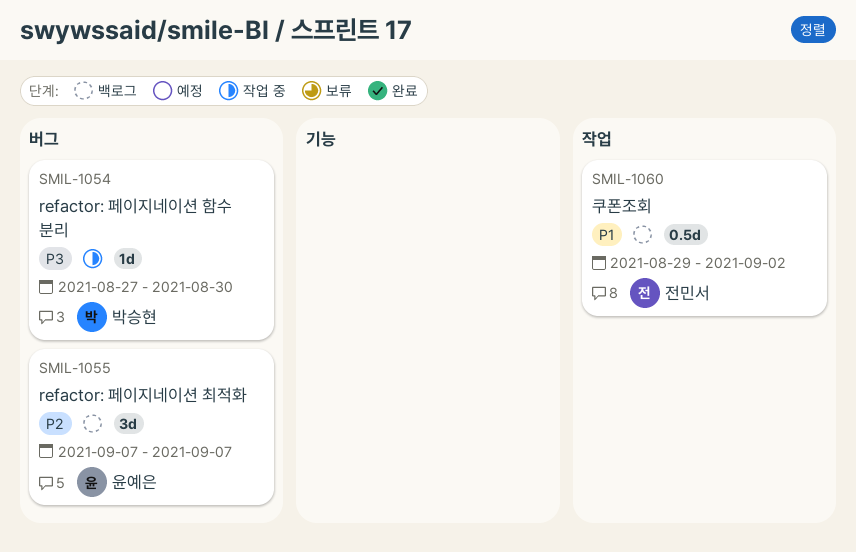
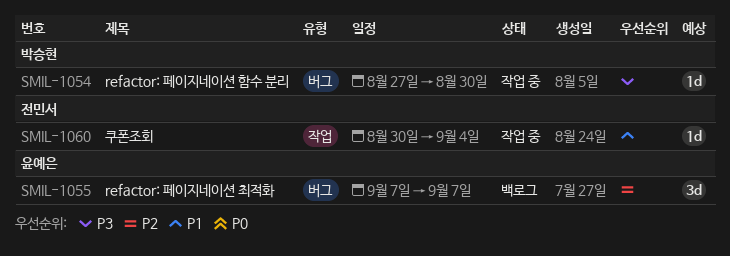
SMIL-1060, status: 백로그 -> 작업 중
SMIL-1060, estimate: 0.5d -> 1d
SMIL-1060, start: Aug 29 -> Aug 30
SMIL-1060, due: Sep 2 -> Sep 4

